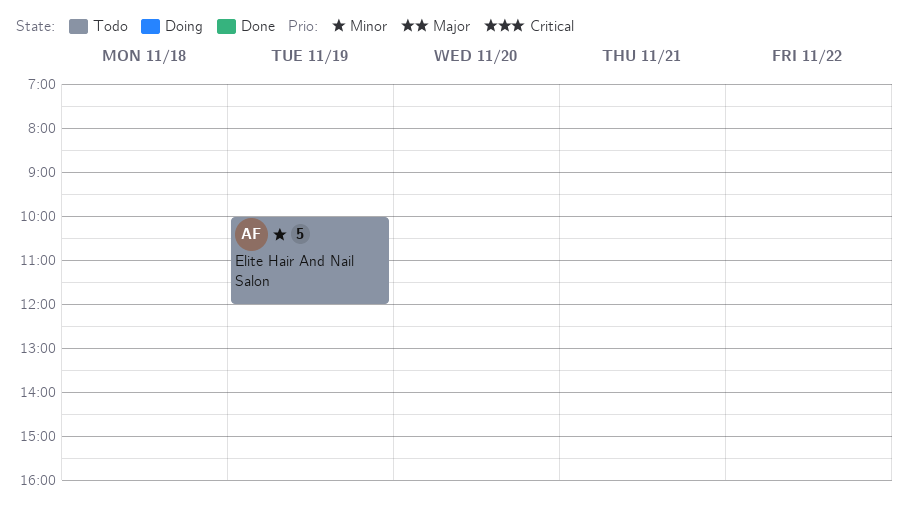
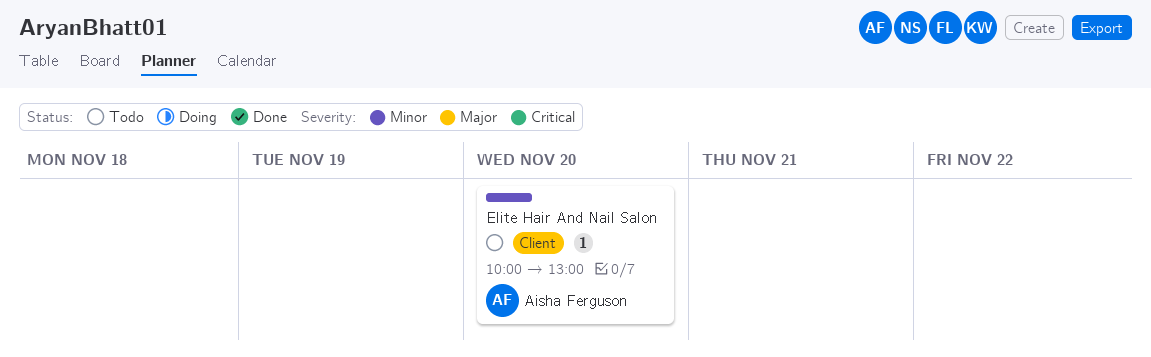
Elite Hair And Nail Salon, estimate: 5 -> 1
Elite Hair And Nail Salon, day: Nov 19 -> Nov 20
Elite Hair And Nail Salon, ends: 12:00 -> 13:00

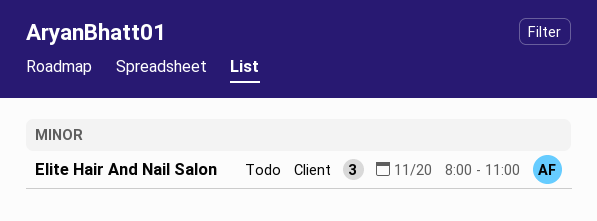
Elite Hair And Nail Salon, estimate: 1 -> 3
Elite Hair And Nail Salon, begins: 10:00 -> 08:00
Elite Hair And Nail Salon, ends: 13:00 -> 11:00

